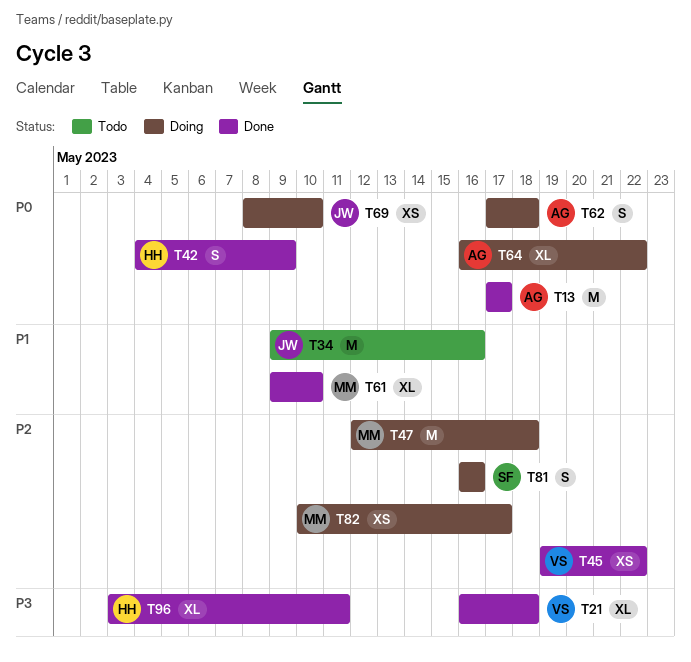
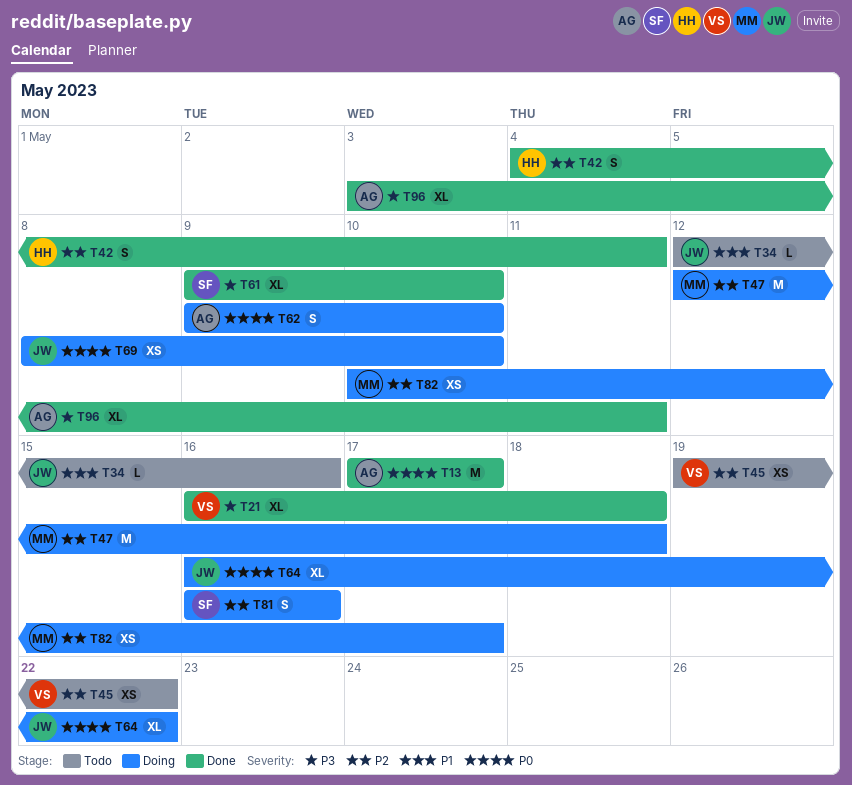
T34, estimate: M -> L
T34, start: May 9 -> May 12
T42, priority: P0 -> P2
T42, due: May 9 -> May 11
T45, status: Done -> Todo
T61, owner: MM -> SF
T61, priority: P1 -> P3
T62, start: May 17 -> May 9
T62, due: May 18 -> May 10
T64, owner: AG -> JW
T96, owner: HH -> AG

